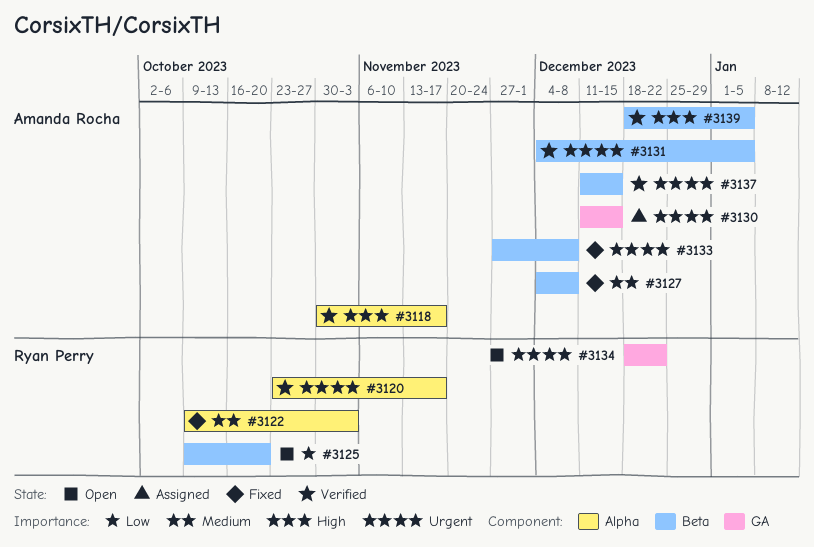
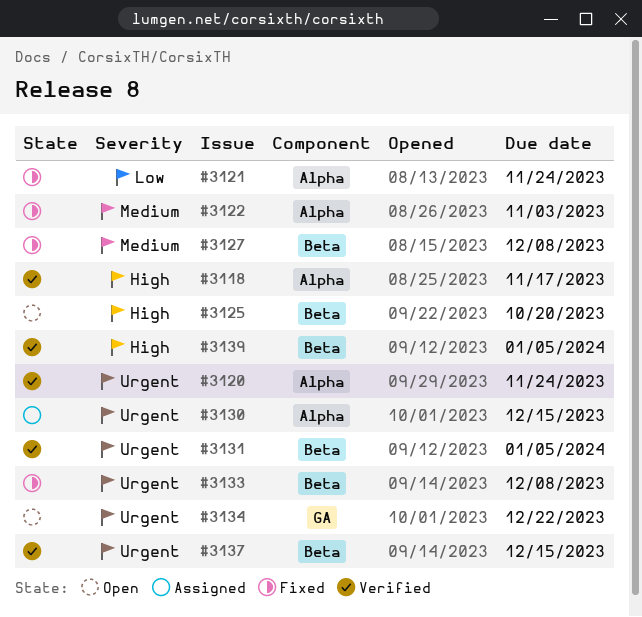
#3120, due: Nov 17 -> Nov 24
#3121: none -> present
#3125, priority: Low -> High
#3130, label: GA -> Alpha

